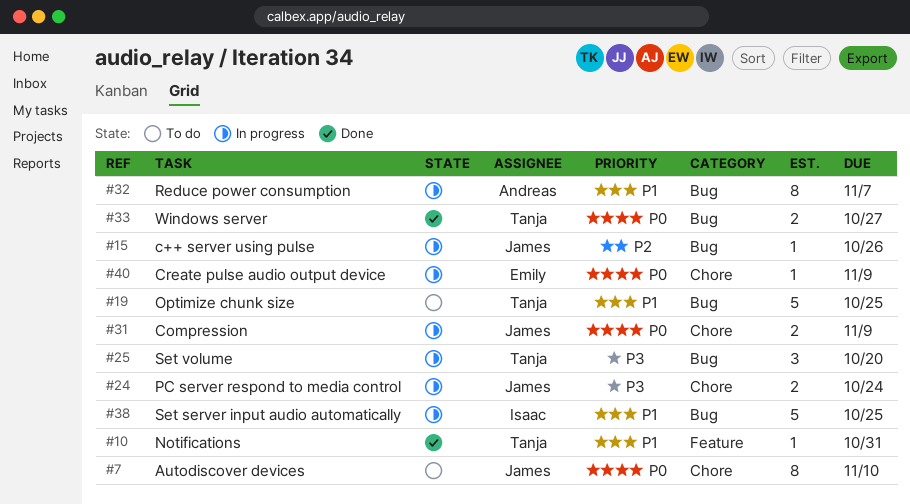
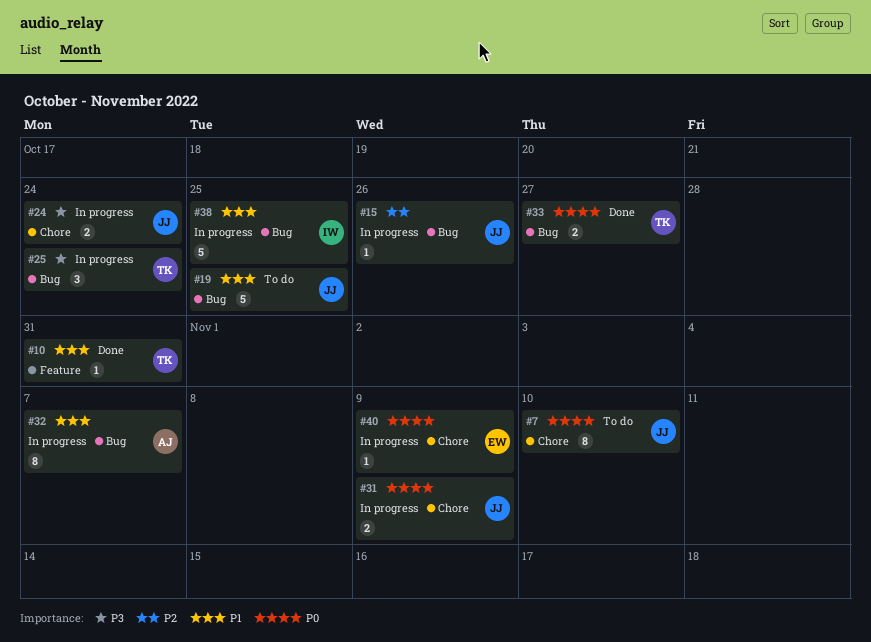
#19, owner: Tanja -> James
#25, due: Oct 20 -> Oct 24

